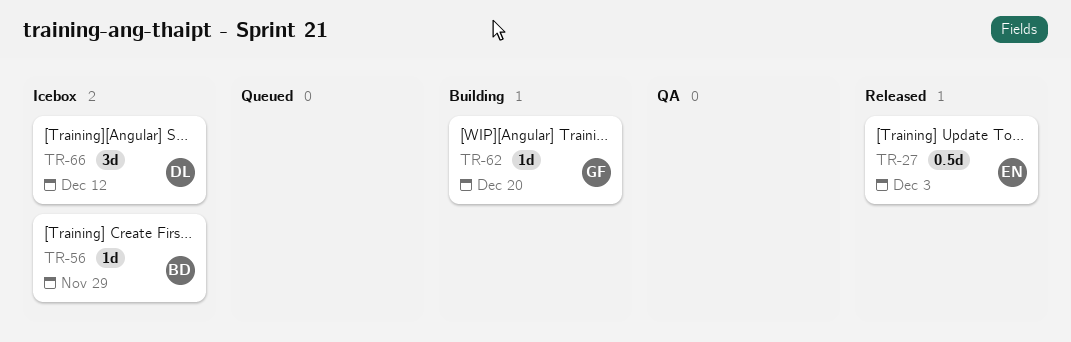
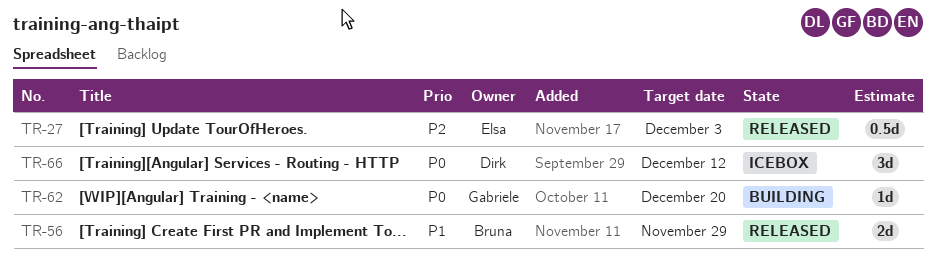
TR-56, status: Icebox -> Released
TR-56, estimate: 1d -> 2d

